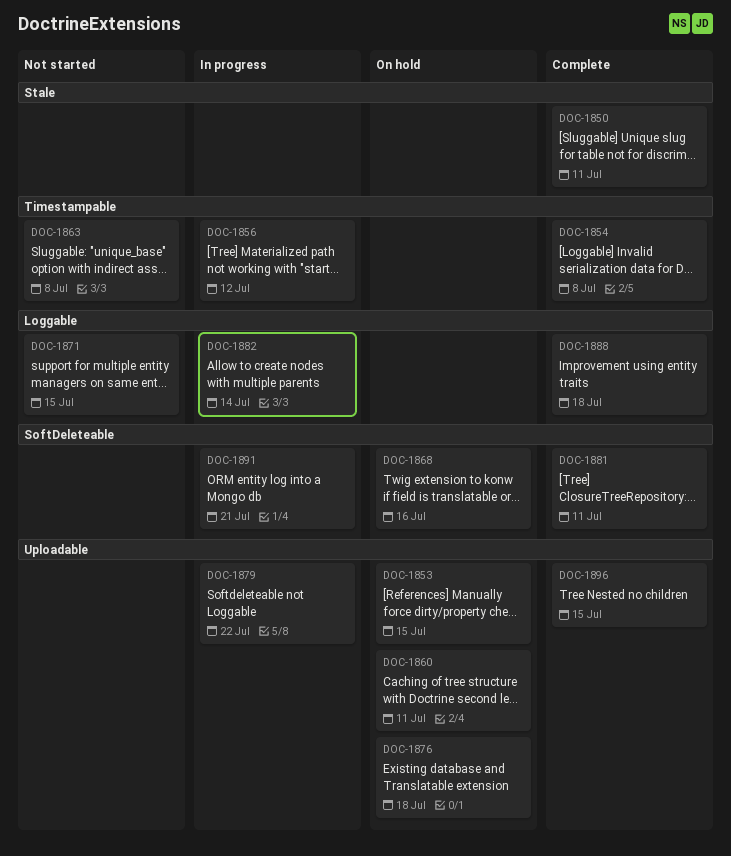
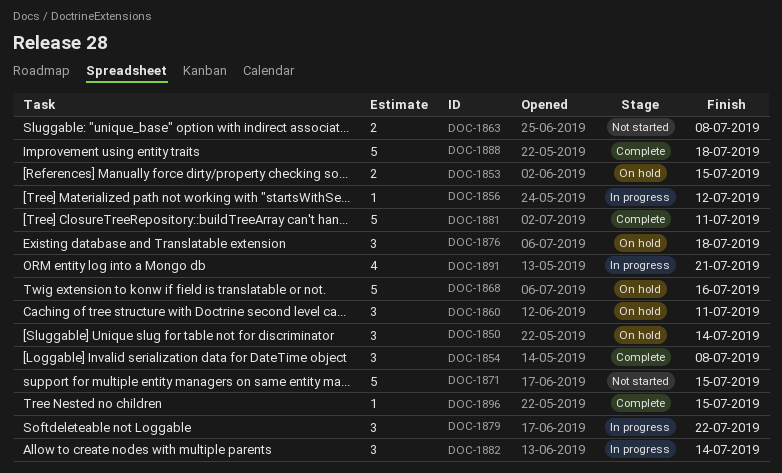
DOC-1850, status: Complete -> On hold
DOC-1850, due: Jul 11 -> Jul 14

